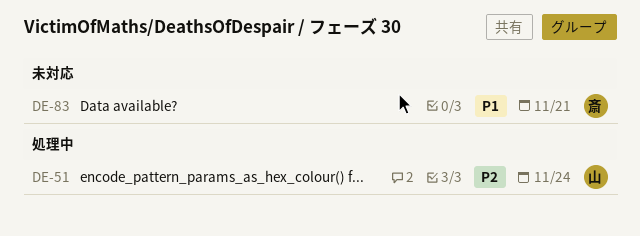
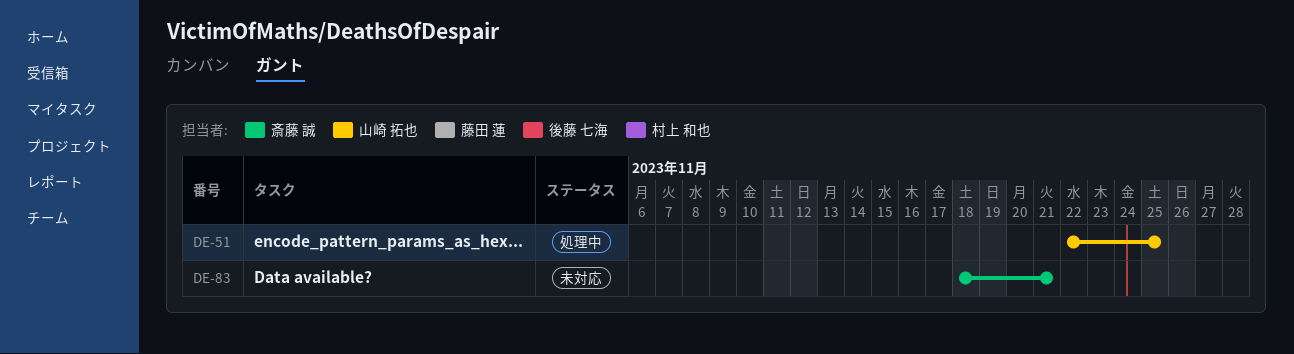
DE-51, due: Nov 24 -> Nov 25

